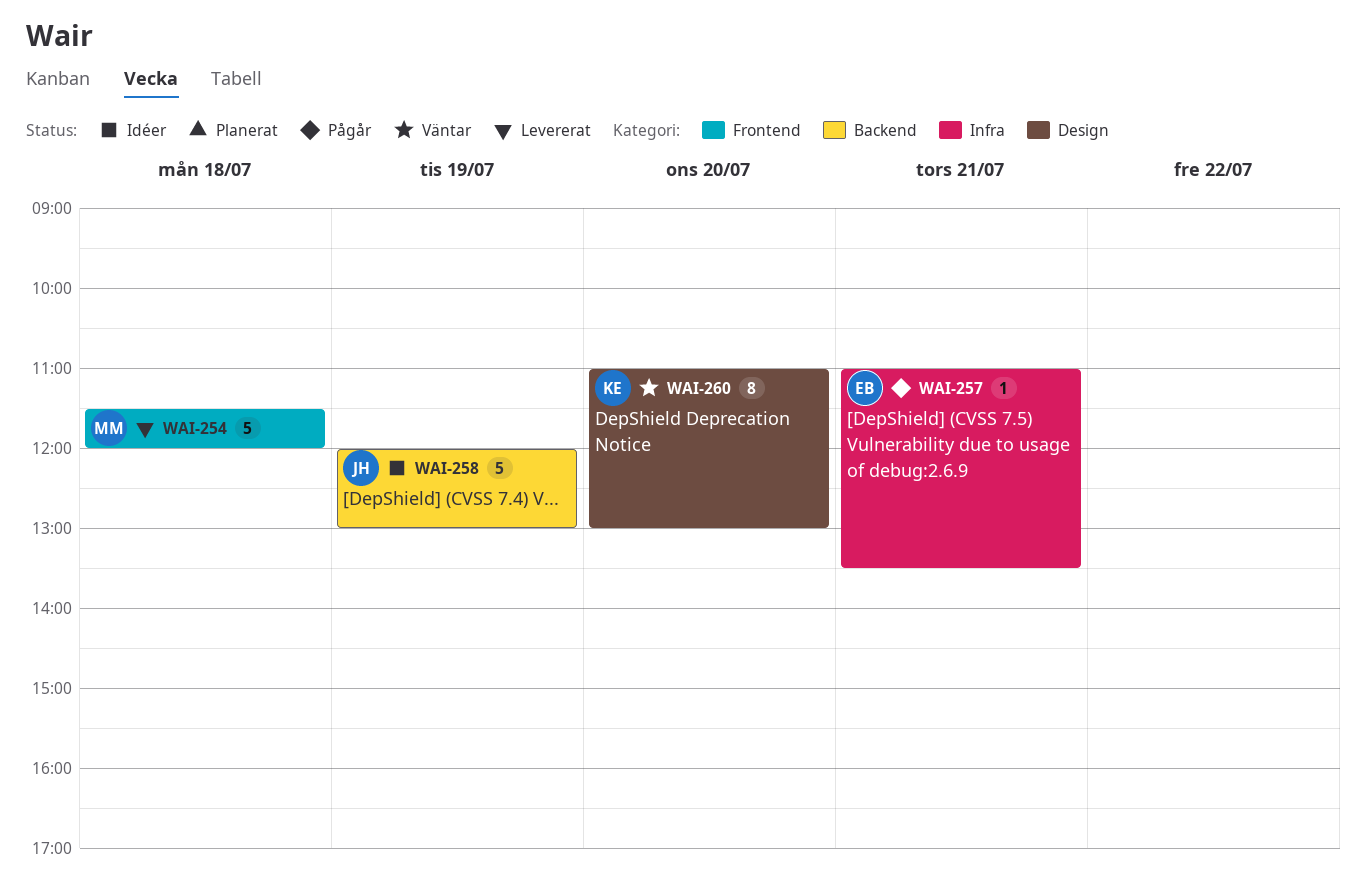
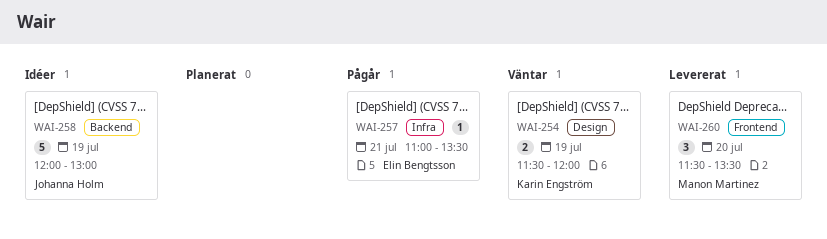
WAI-254, status: Levererat -> Väntar
WAI-254, owner: Manon Martinez -> Karin Engström
WAI-254, label: Frontend -> Design
WAI-254, estimate: 5 -> 2
WAI-254, day: Jul 18 -> Jul 19
WAI-260, status: Väntar -> Levererat
WAI-260, owner: Karin Engström -> Manon Martinez
WAI-260, label: Design -> Frontend
WAI-260, estimate: 8 -> 3
WAI-260, begins: 11:00 -> 11:30
WAI-260, ends: 13:00 -> 13:30

